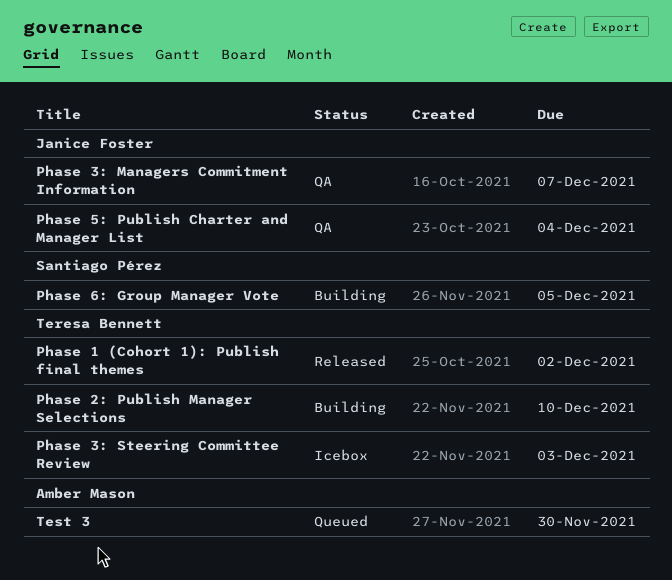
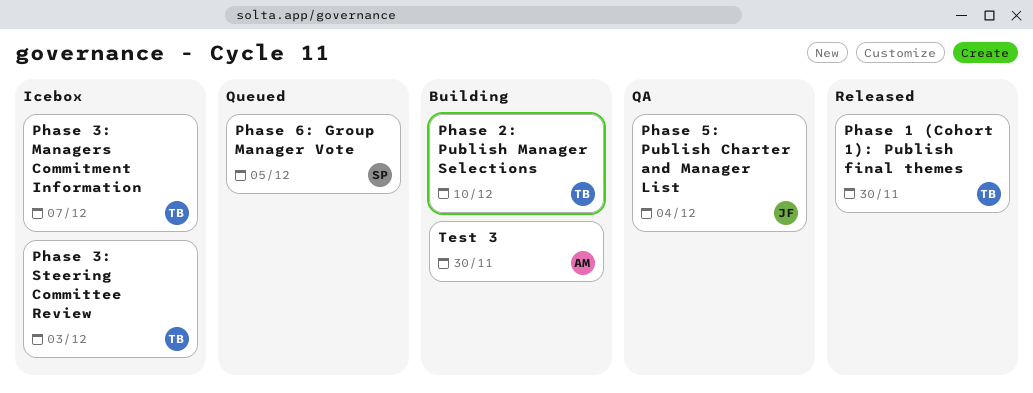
Phase 1 (Cohort 1): Publish final themes, due: Dec 2 -> Nov 30
Phase 3: Managers Commitment Information, status: QA -> Icebox
Phase 3: Managers Commitment Information, owner: Janice Foster -> Teresa Bennett
Phase 6: Group Manager Vote, status: Building -> Queued
Test 3, status: Queued -> Building

